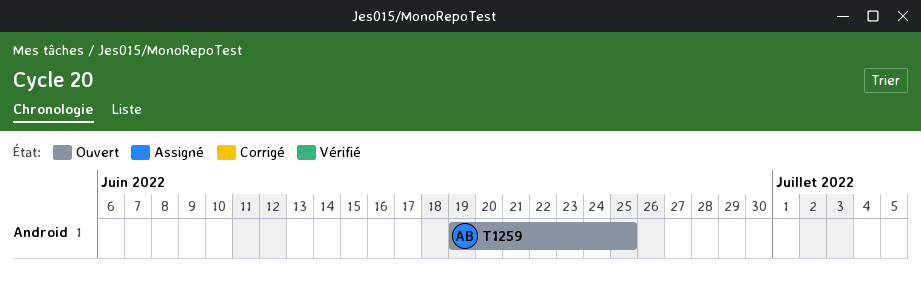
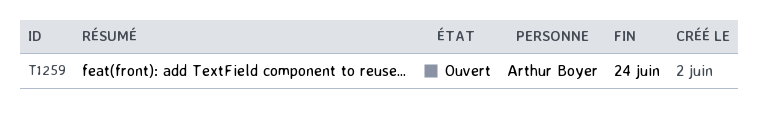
T1259, due: Jun 25 -> Jun 24

